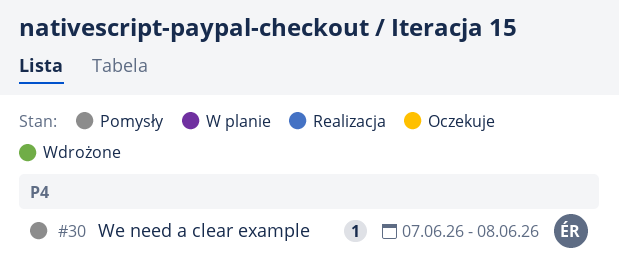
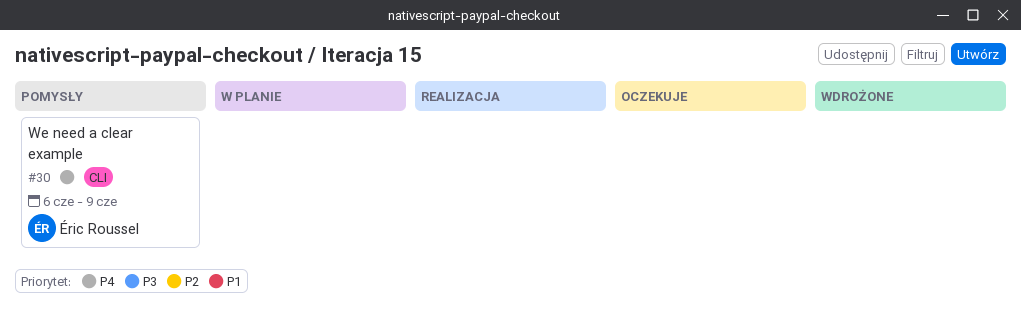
#30, start: Jun 7 -> Jun 6
#30, due: Jun 8 -> Jun 9

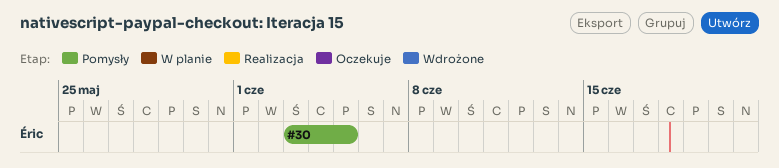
#30, start: Jun 6 -> Jun 3
#30, due: Jun 9 -> Jun 5

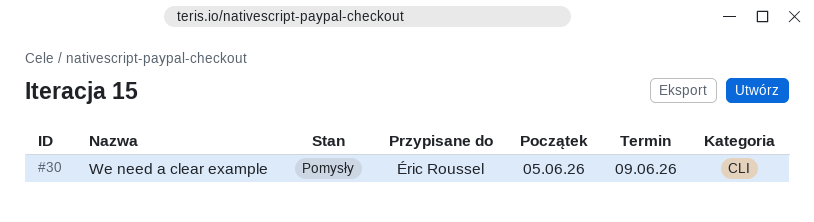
#30, start: Jun 3 -> Jun 5
#30, due: Jun 5 -> Jun 9

